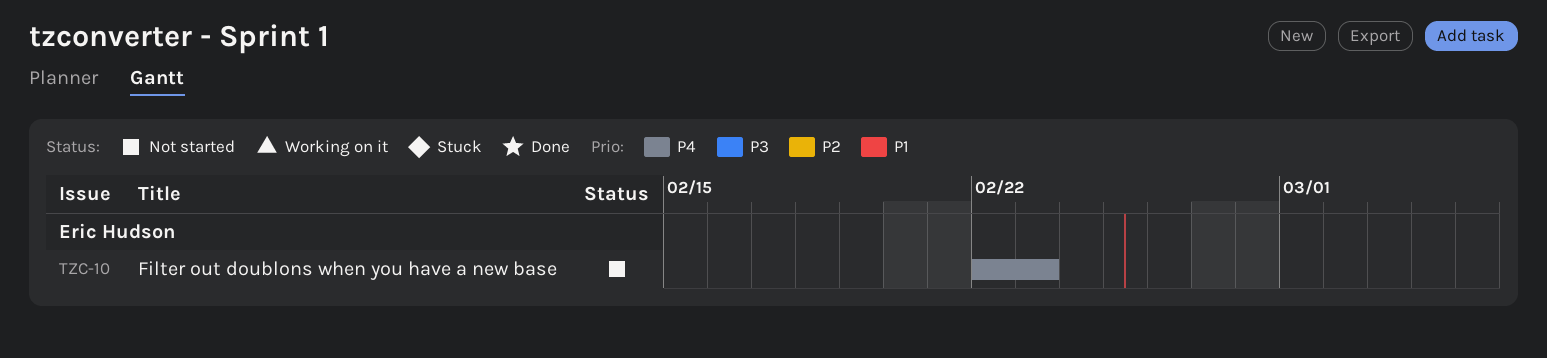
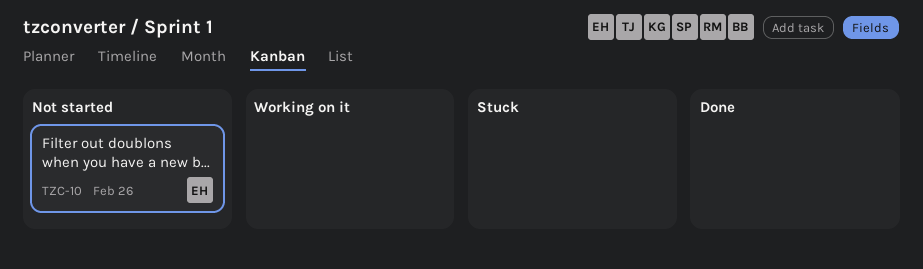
TZC-10, due: Feb 23 -> Feb 26

